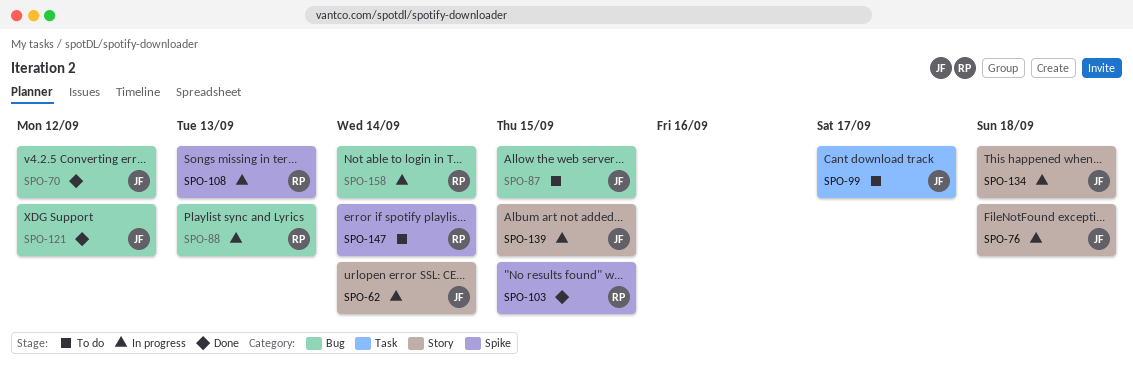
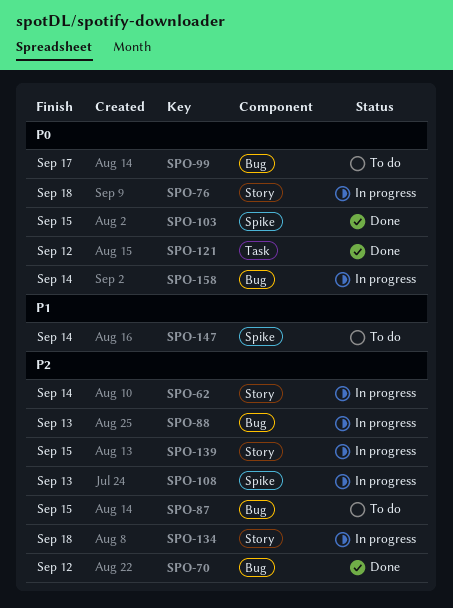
SPO-99, label: Task -> Bug
SPO-121, label: Bug -> Task

